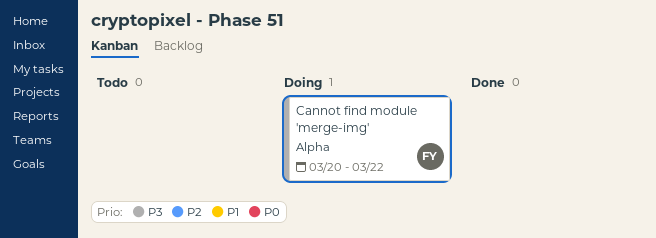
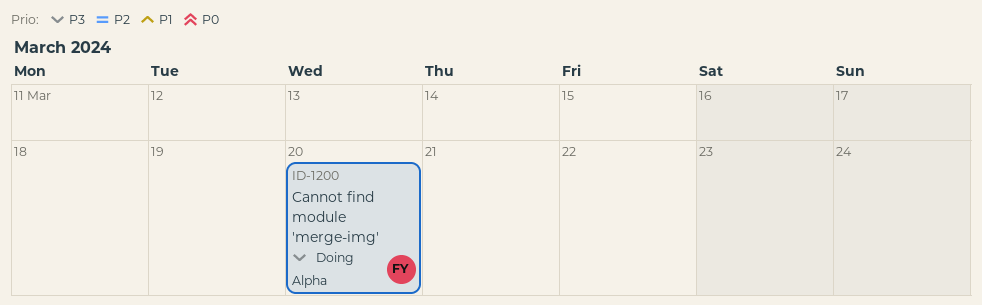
Cannot find module 'merge-img', due: Mar 22 -> Mar 20

